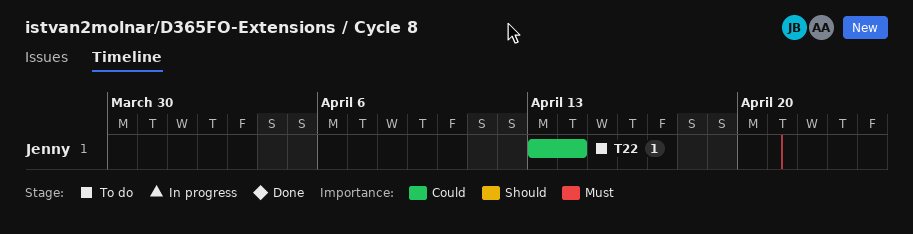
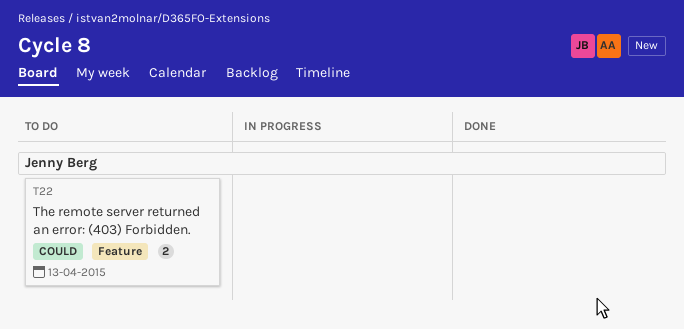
T22, estimate: 1 -> 2
T22, due: Apr 14 -> Apr 13

